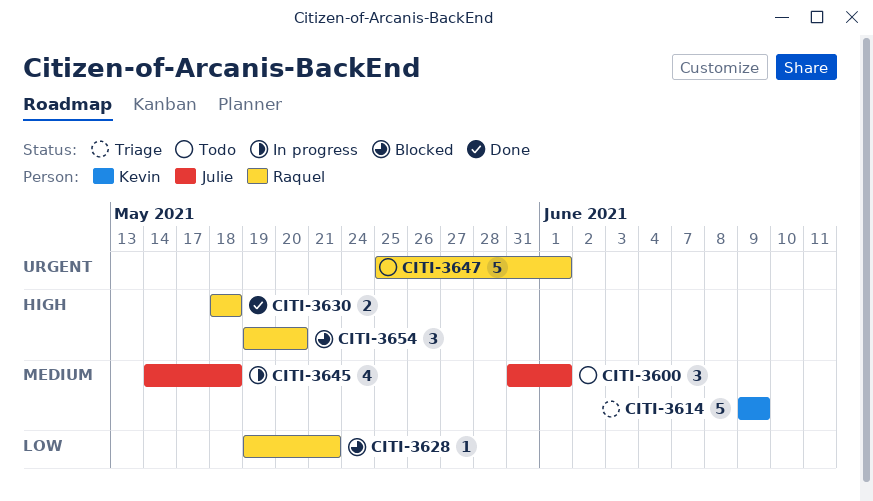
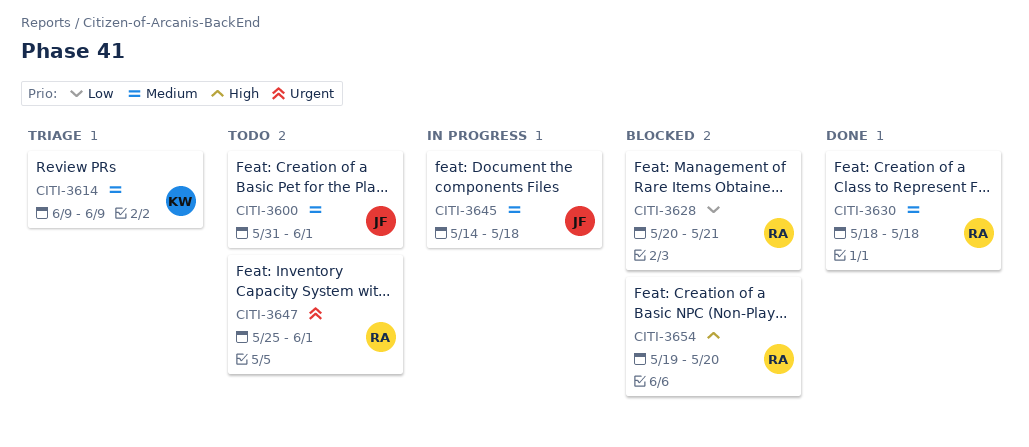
CITI-3628, start: May 19 -> May 20
CITI-3630, priority: High -> Medium

